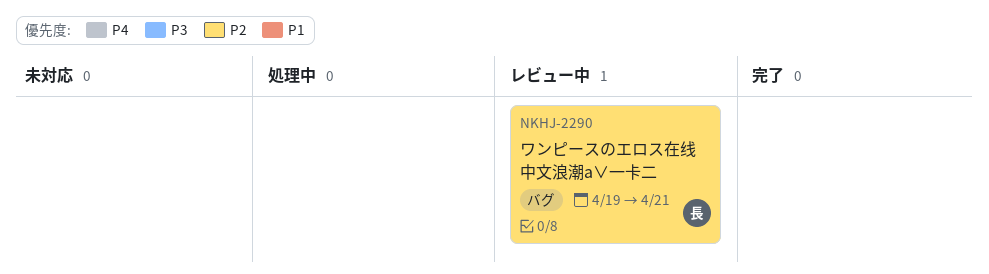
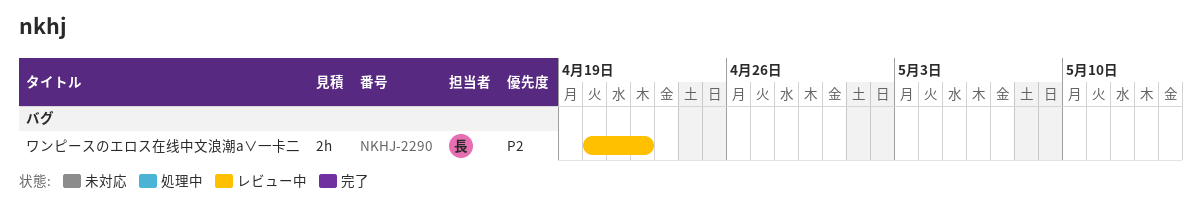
NKHJ-2290, start: Apr 19 -> Apr 20
NKHJ-2290, due: Apr 21 -> Apr 22

